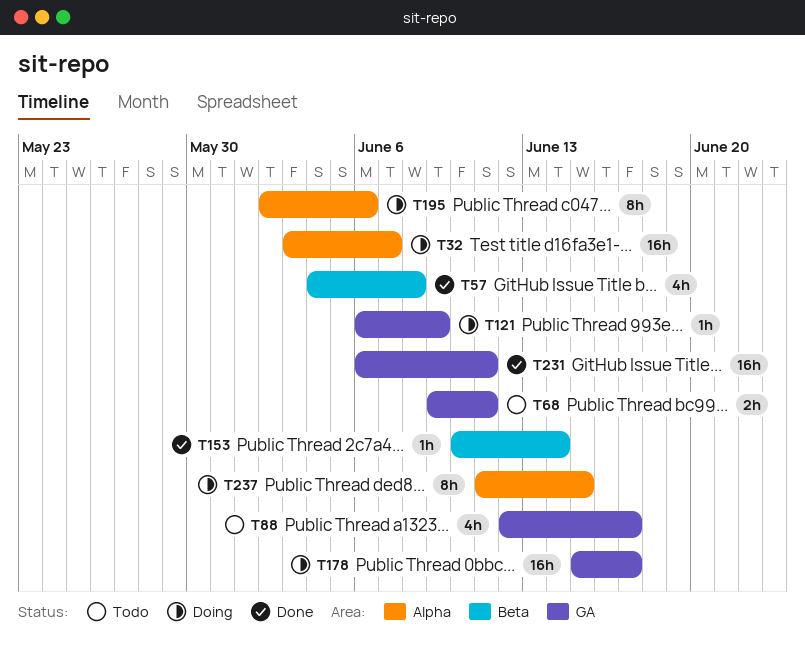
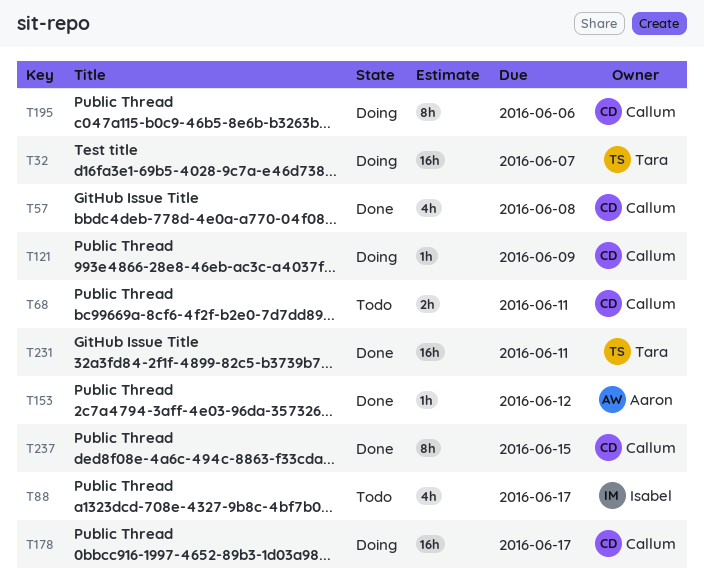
T153, due: Jun 14 -> Jun 12
T237, status: Doing -> Done

